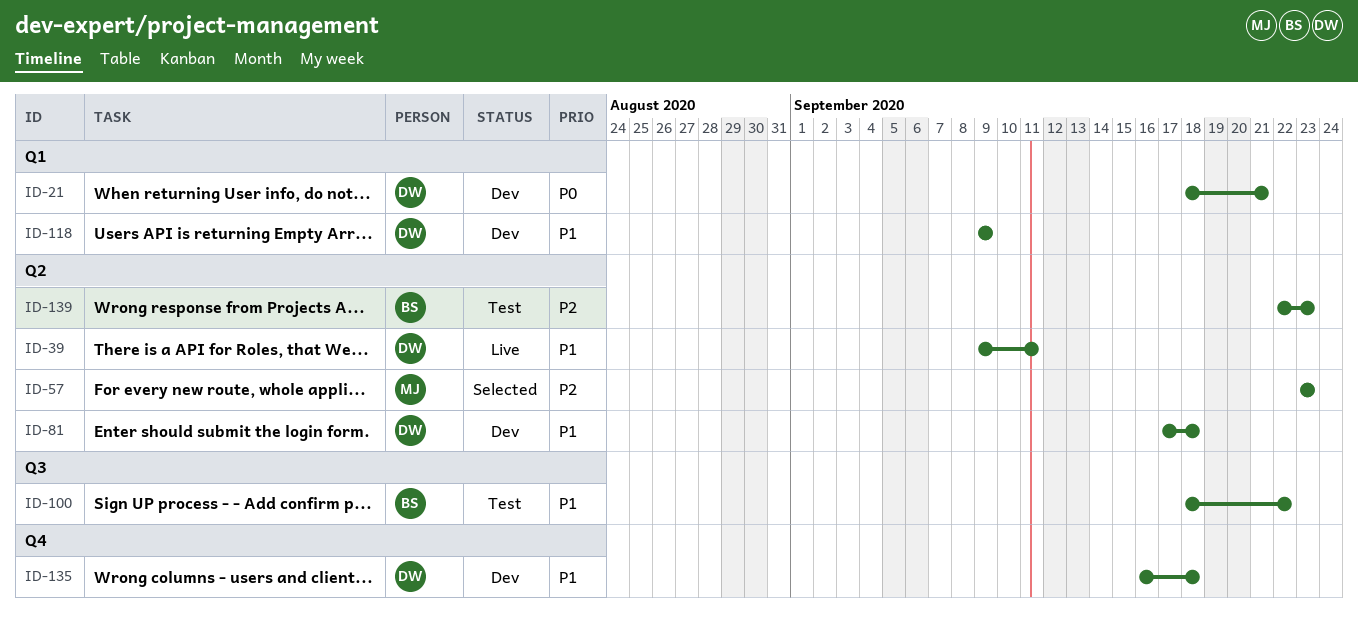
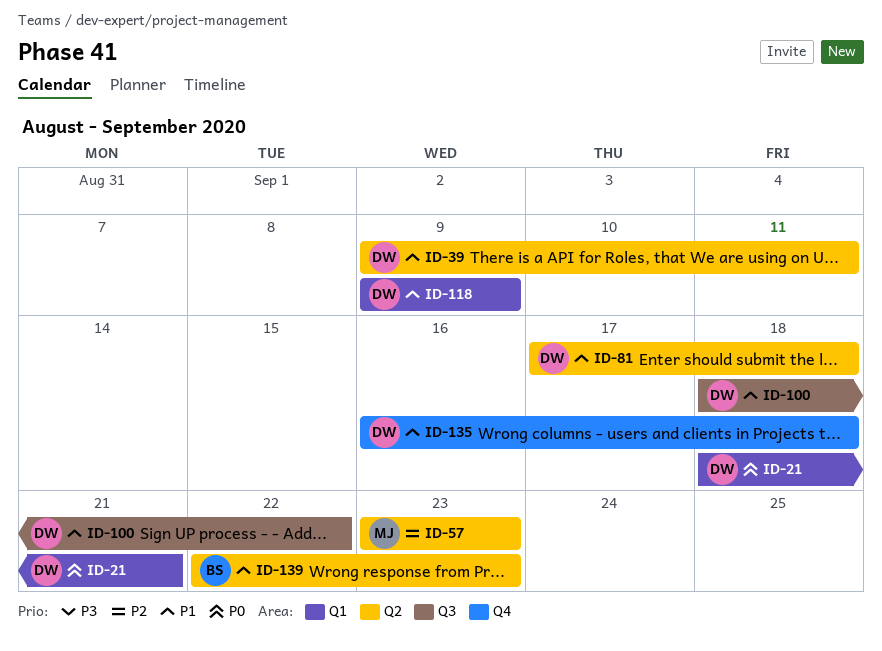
ID-100, owner: BS -> DW
ID-139, priority: P2 -> P1

